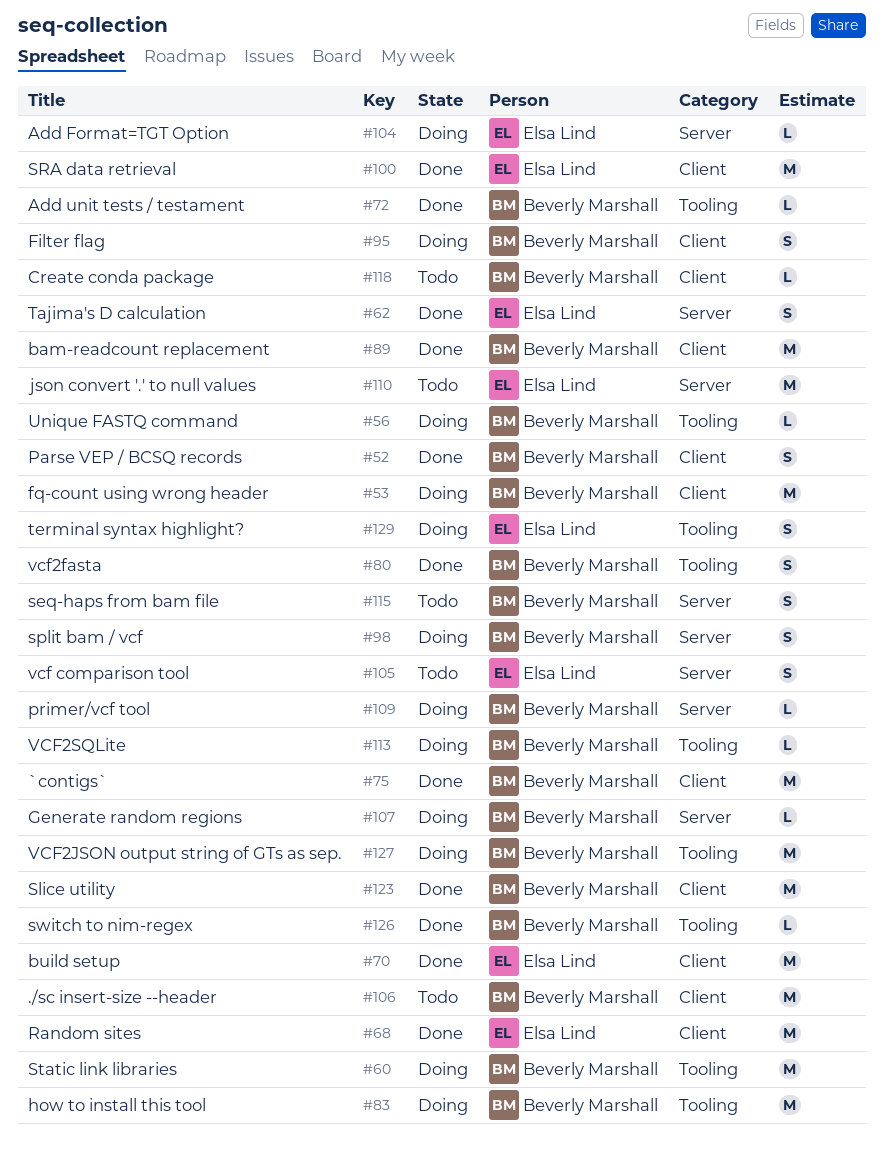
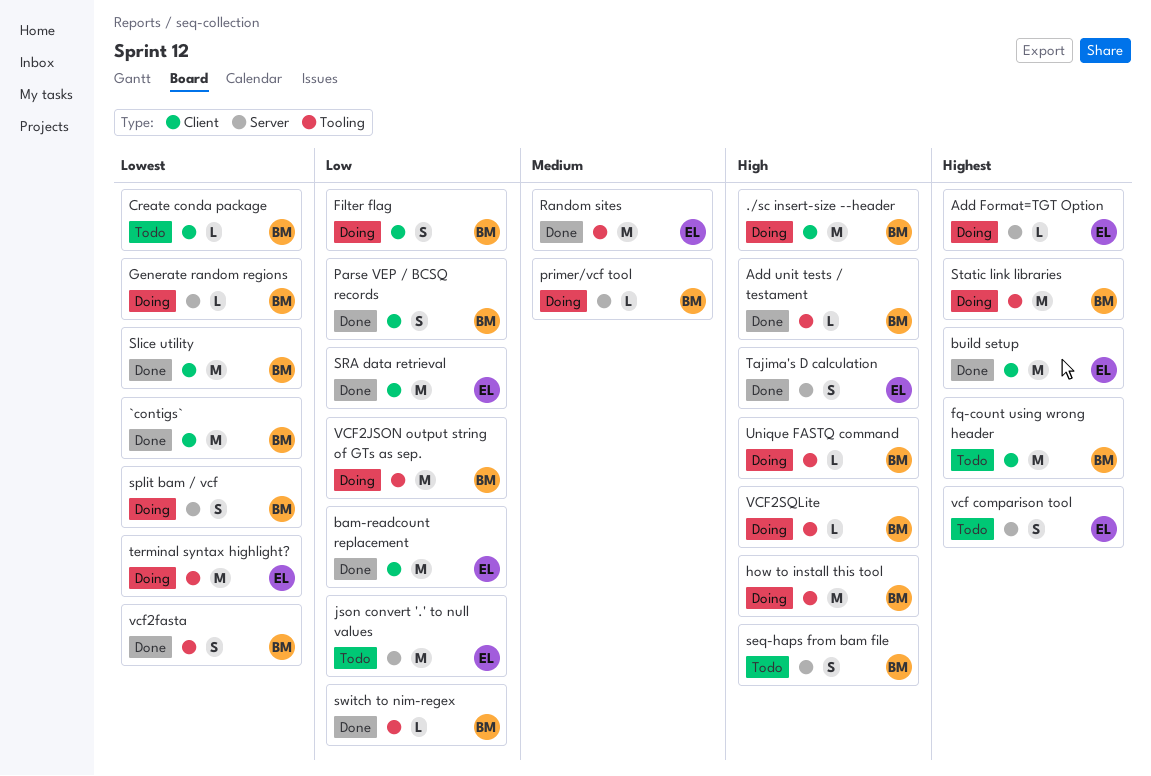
./sc insert-size --header, status: Todo -> Doing
bam-readcount replacement, owner: Beverly Marshall -> Elsa Lind
fq-count using wrong header, status: Doing -> Todo
Random sites, label: Client -> Tooling
terminal syntax highlight?, estimate: S -> M

